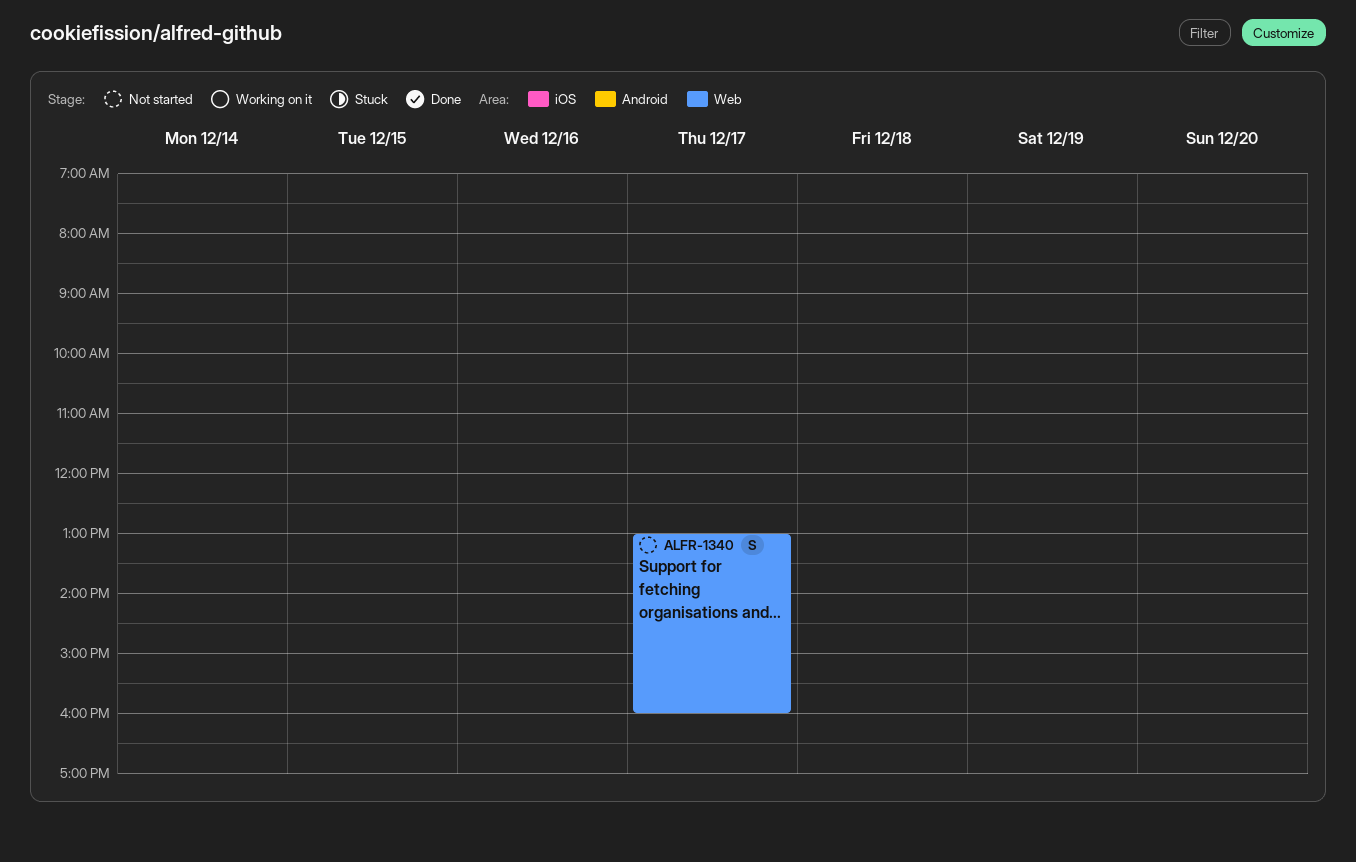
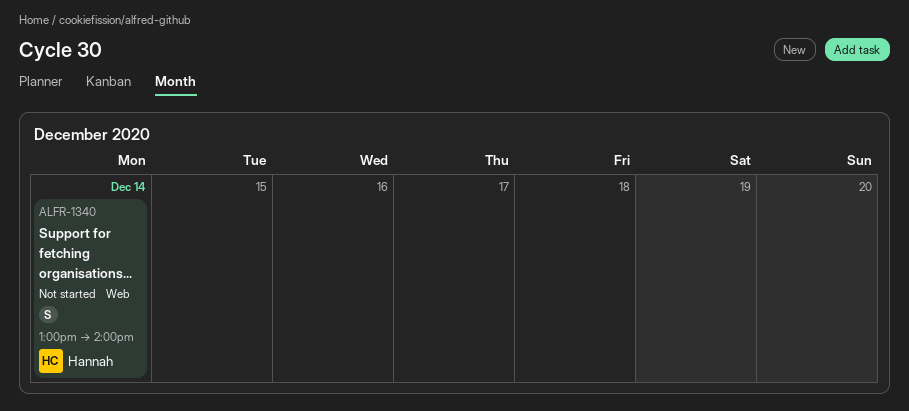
ALFR-1340, day: Dec 17 -> Dec 14
ALFR-1340, ends: 16:00 -> 14:00

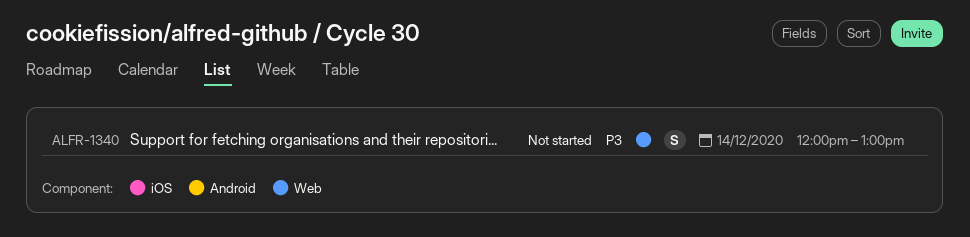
ALFR-1340, begins: 13:00 -> 12:00
ALFR-1340, ends: 14:00 -> 13:00

